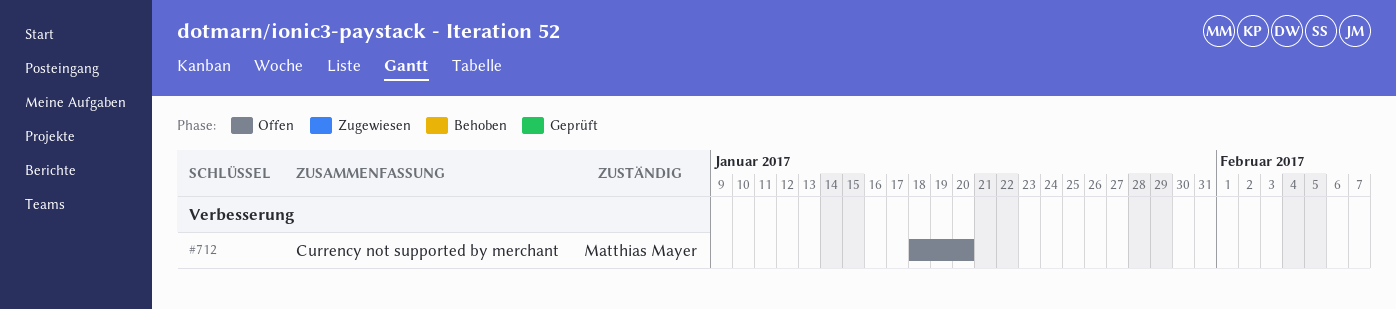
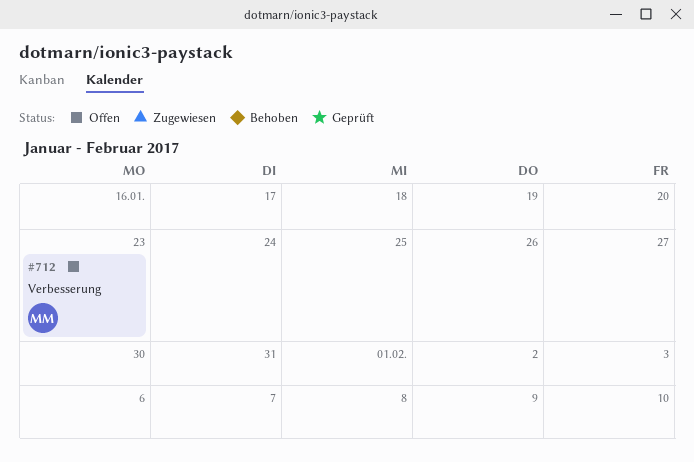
#712, due: Jan 20 -> Jan 23

